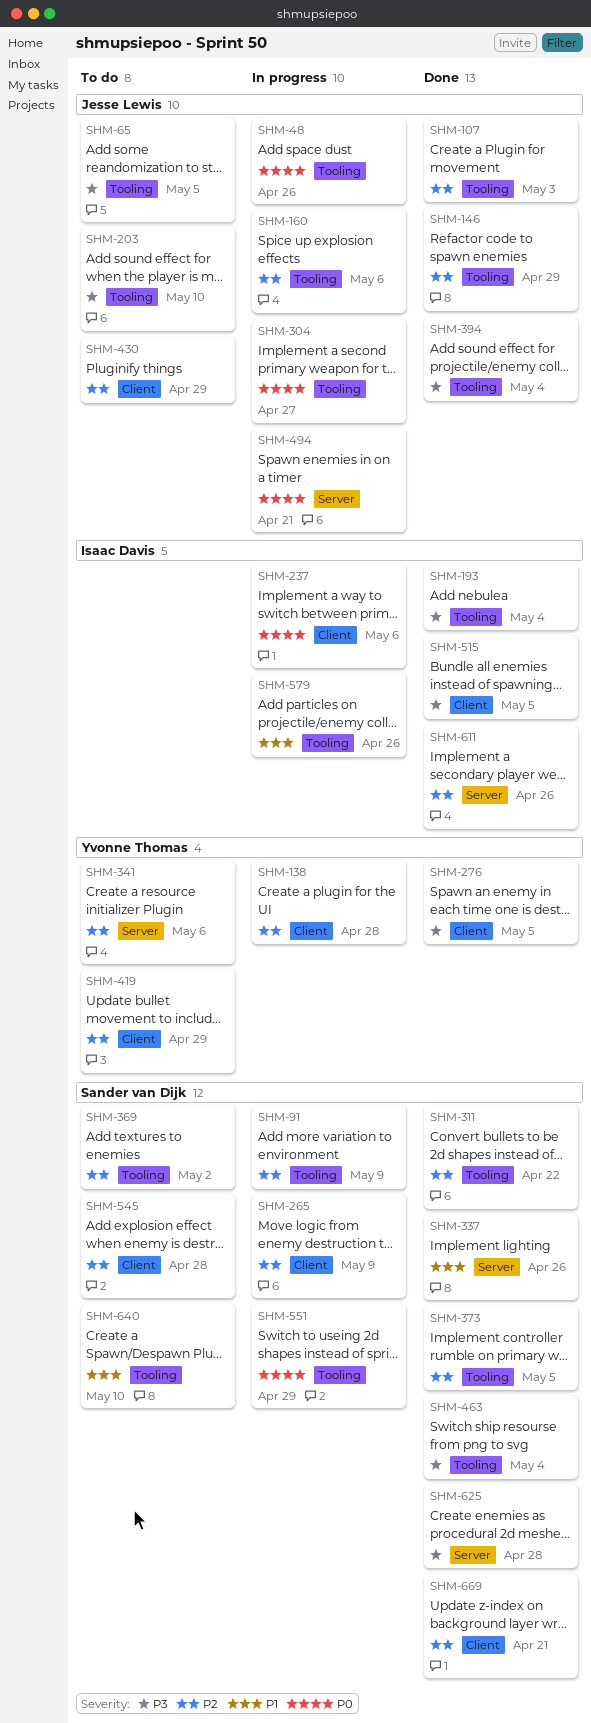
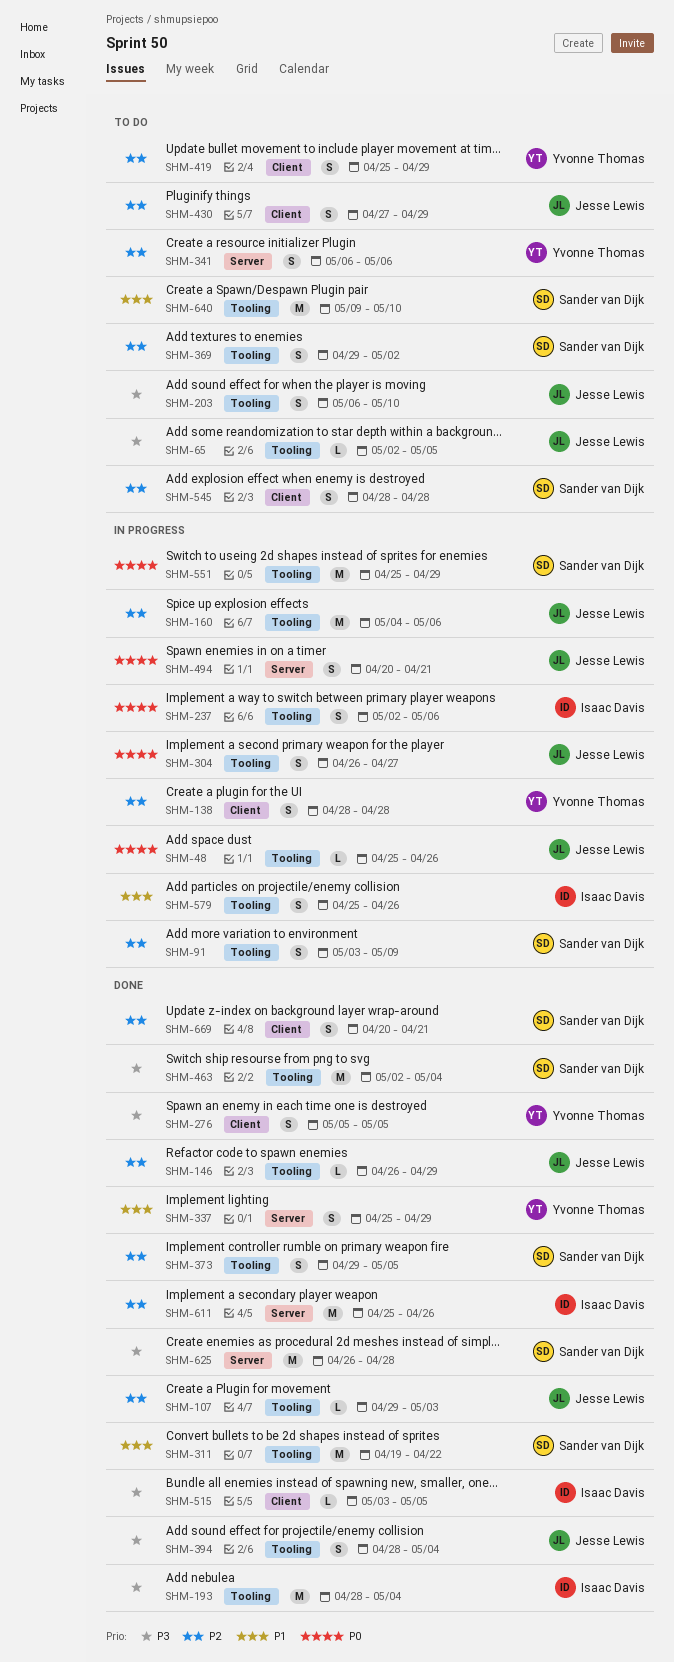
SHM-237, label: Client -> Tooling
SHM-265: present -> none
SHM-311, priority: P2 -> P1
SHM-337, owner: Sander van Dijk -> Yvonne Thomas
SHM-337, due: Apr 26 -> Apr 29

